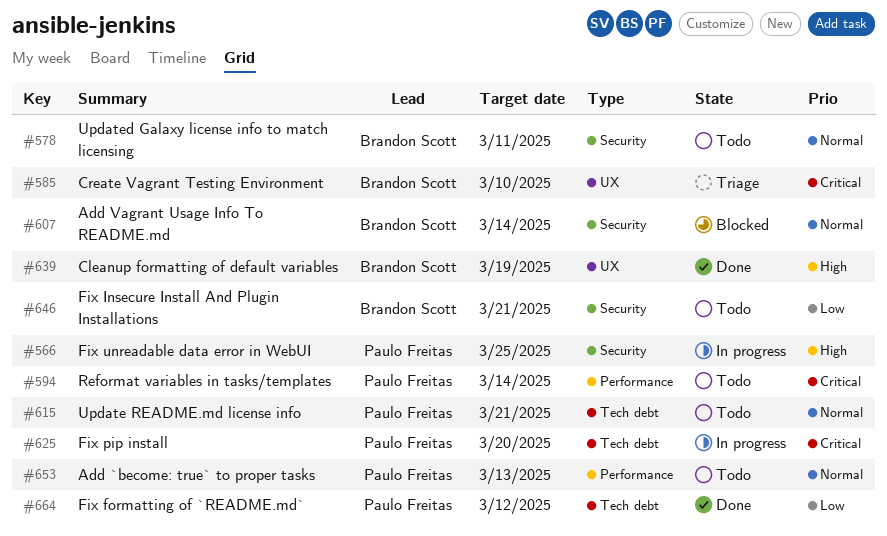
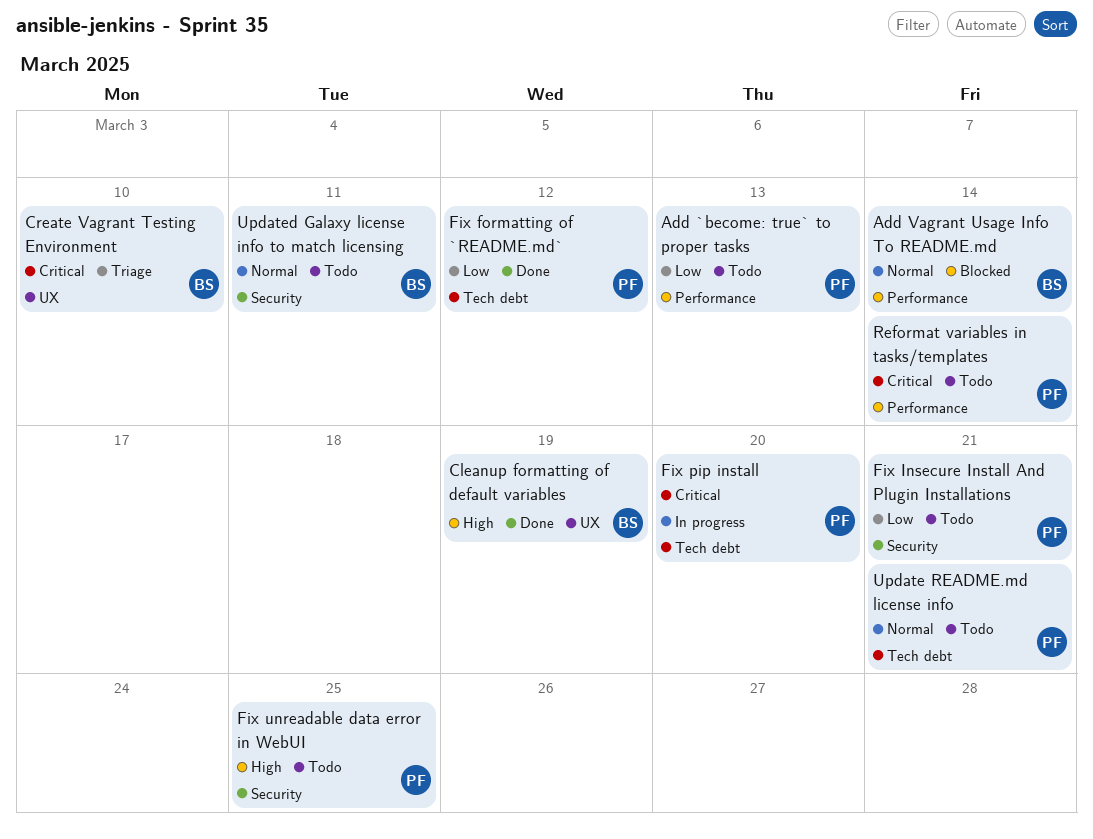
Add `become: true` to proper tasks, priority: Normal -> Low
Add Vagrant Usage Info To README.md, label: Security -> Performance
Fix Insecure Install And Plugin Installations, owner: Brandon Scott -> Paulo Freitas
Fix unreadable data error in WebUI, status: In progress -> Todo

